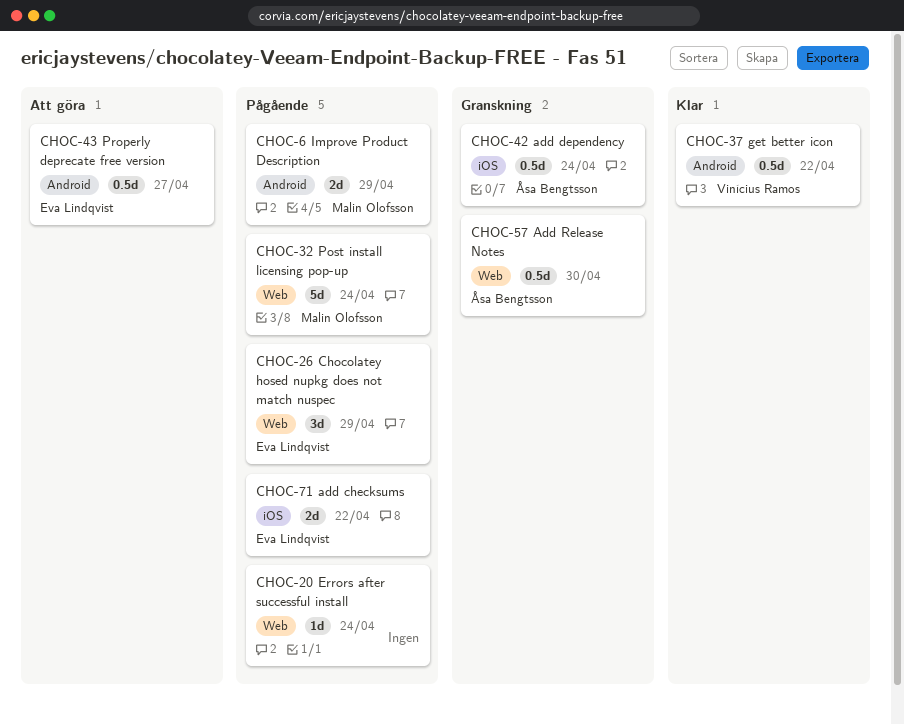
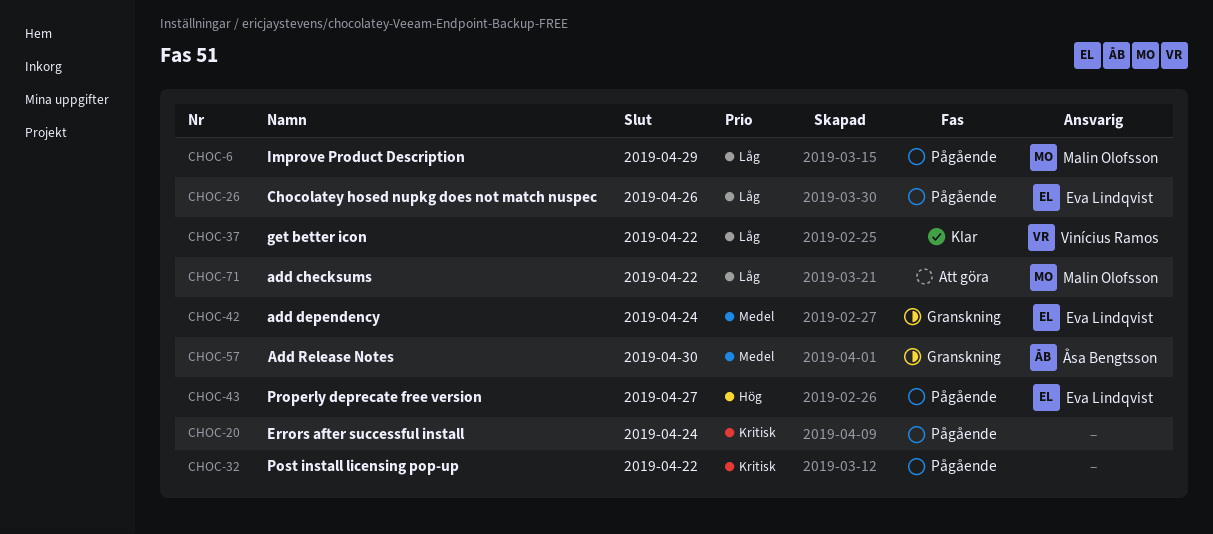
CHOC-26, due: Apr 29 -> Apr 26
CHOC-32, owner: Malin Olofsson -> none
CHOC-32, due: Apr 24 -> Apr 22
CHOC-42, owner: Åsa Bengtsson -> Eva Lindqvist
CHOC-43, status: Att göra -> Pågående
CHOC-71, status: Pågående -> Att göra
CHOC-71, owner: Eva Lindqvist -> Malin Olofsson

